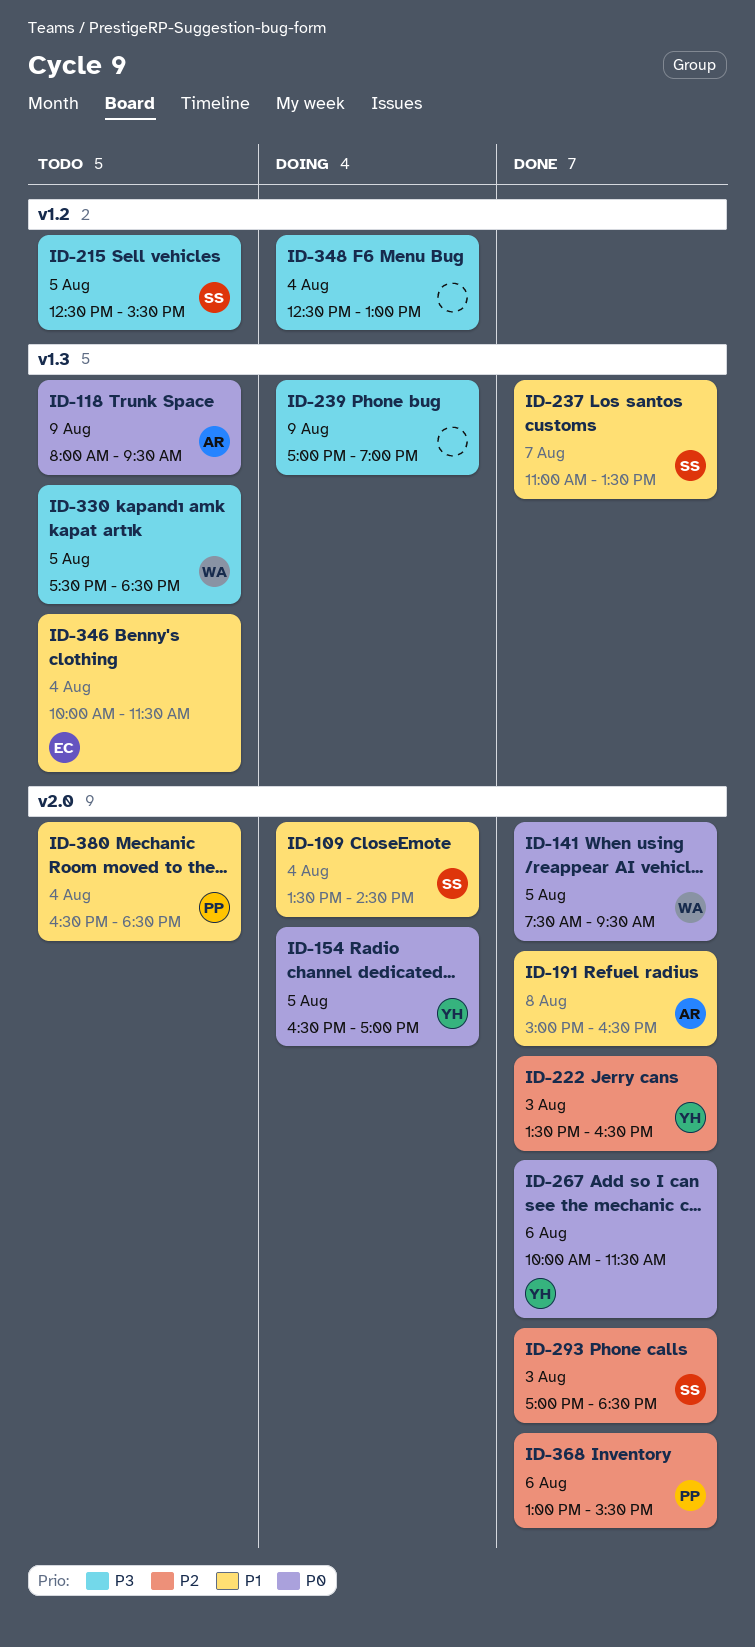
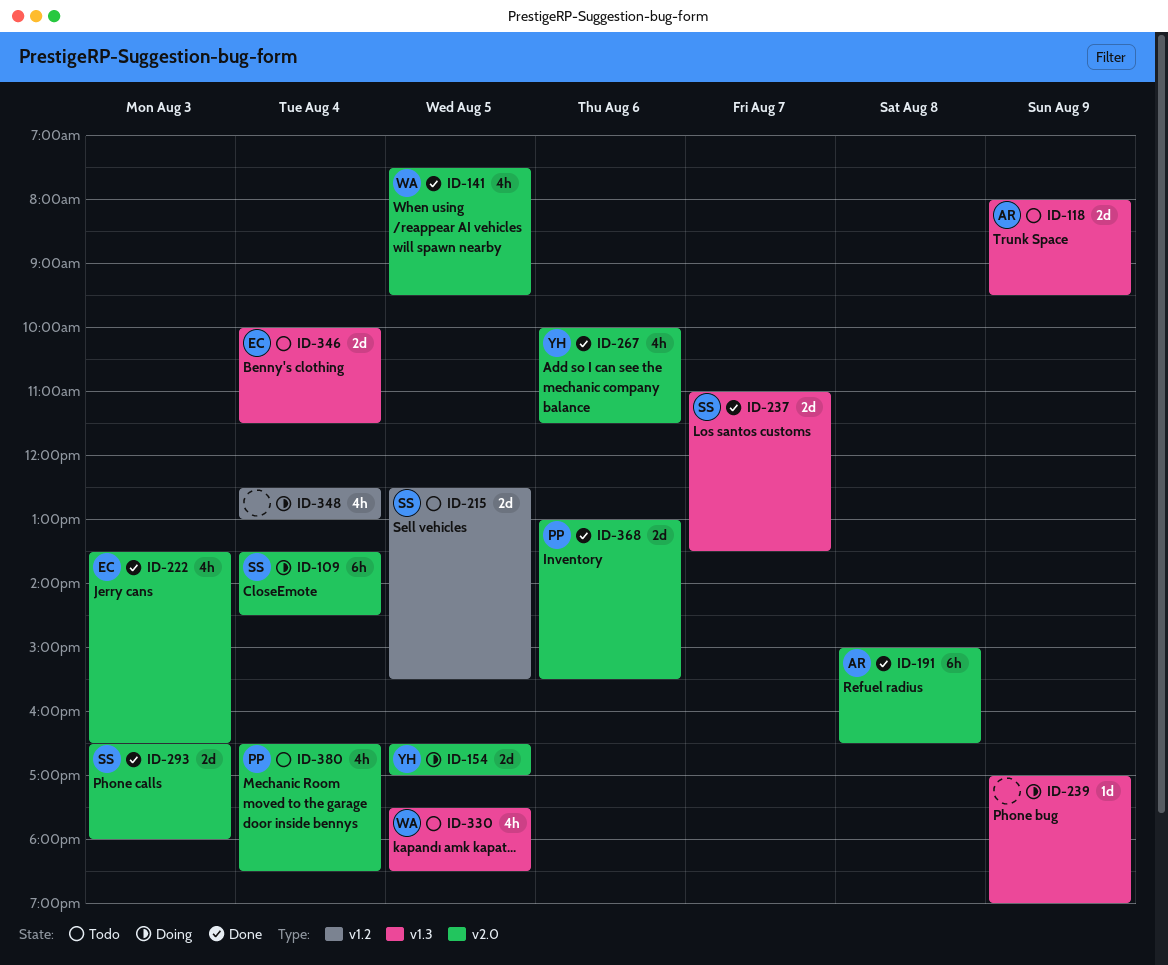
ID-222, owner: YH -> EC
ID-293, begins: 17:00 -> 16:30
ID-293, ends: 18:30 -> 18:00

